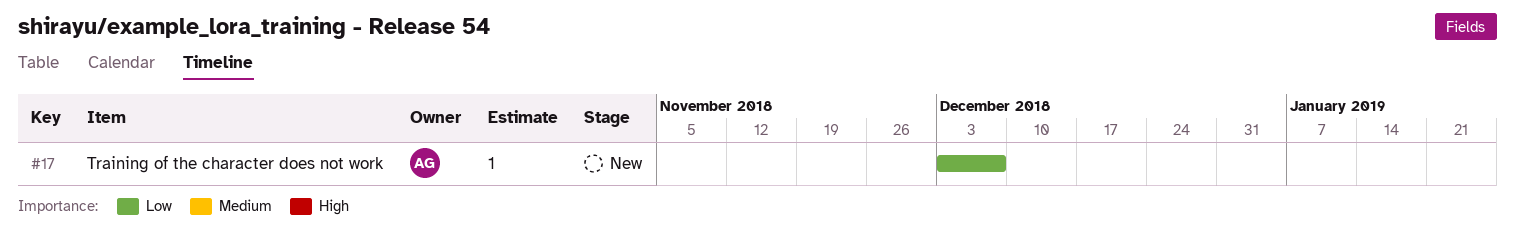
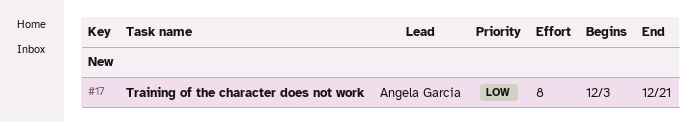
#17, estimate: 1 -> 8
#17, due: Dec 7 -> Dec 21

